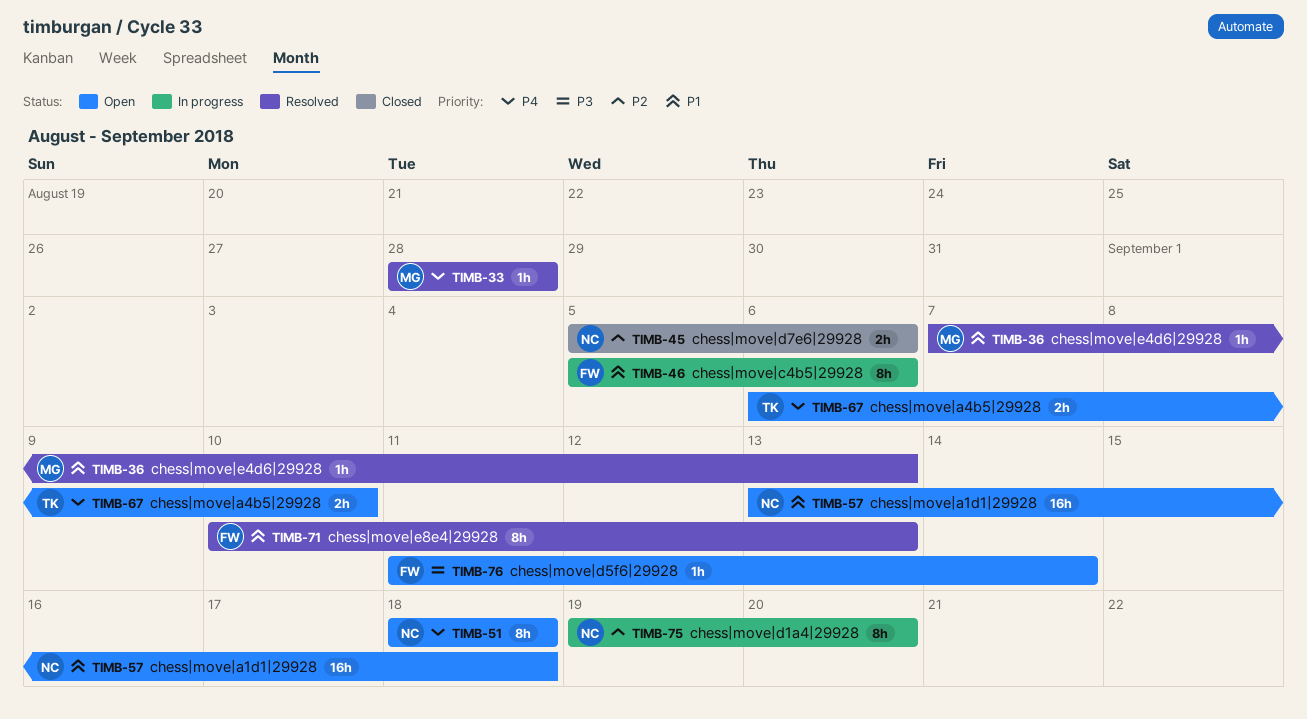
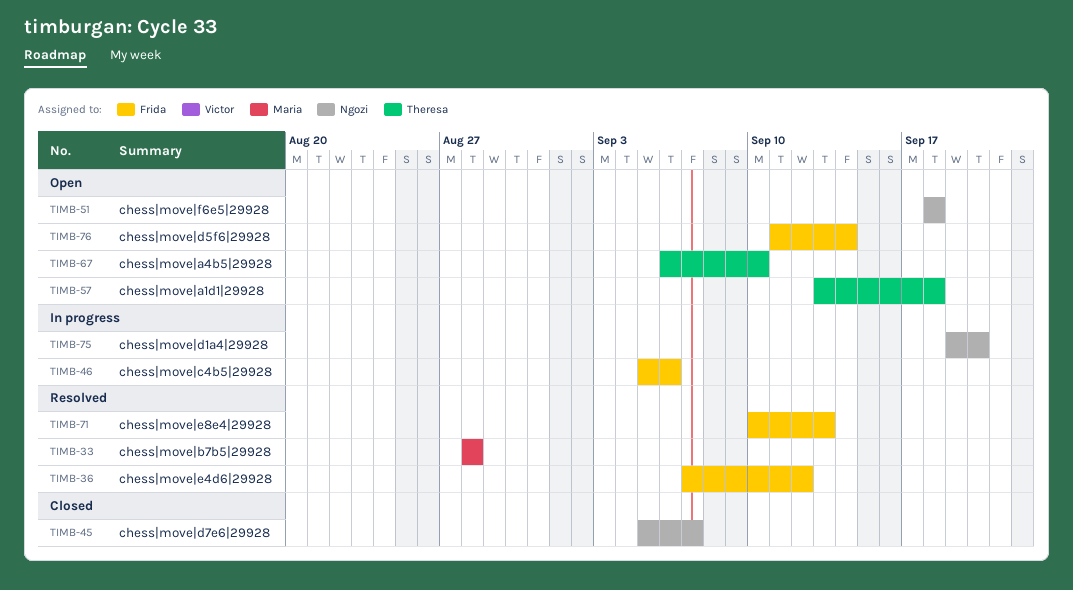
TIMB-36, owner: Maria -> Frida
TIMB-36, due: Sep 13 -> Sep 12
TIMB-45, due: Sep 6 -> Sep 7
TIMB-57, owner: Ngozi -> Theresa

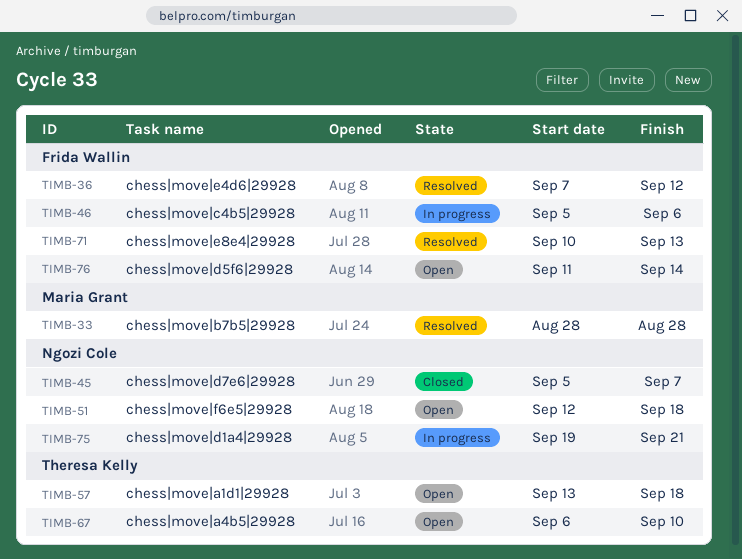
TIMB-51, start: Sep 18 -> Sep 12
TIMB-75, due: Sep 20 -> Sep 21

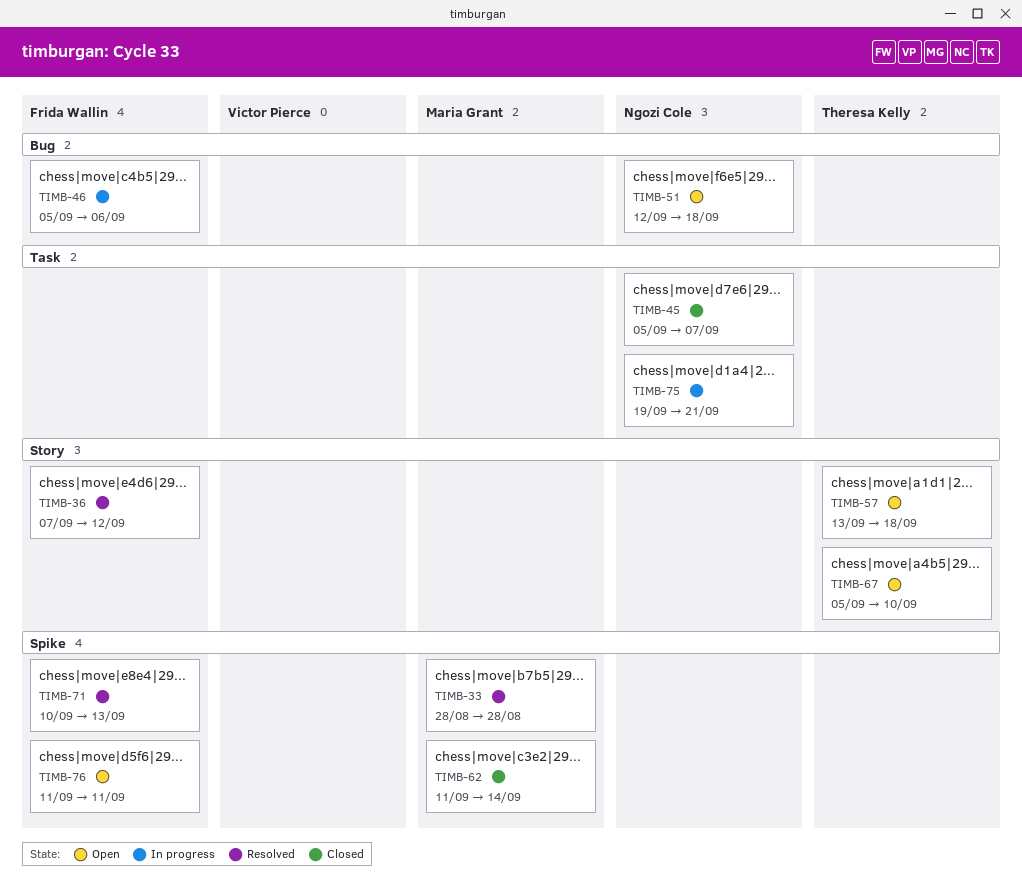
TIMB-62: none -> present
TIMB-67, start: Sep 6 -> Sep 5
TIMB-76, due: Sep 14 -> Sep 11

